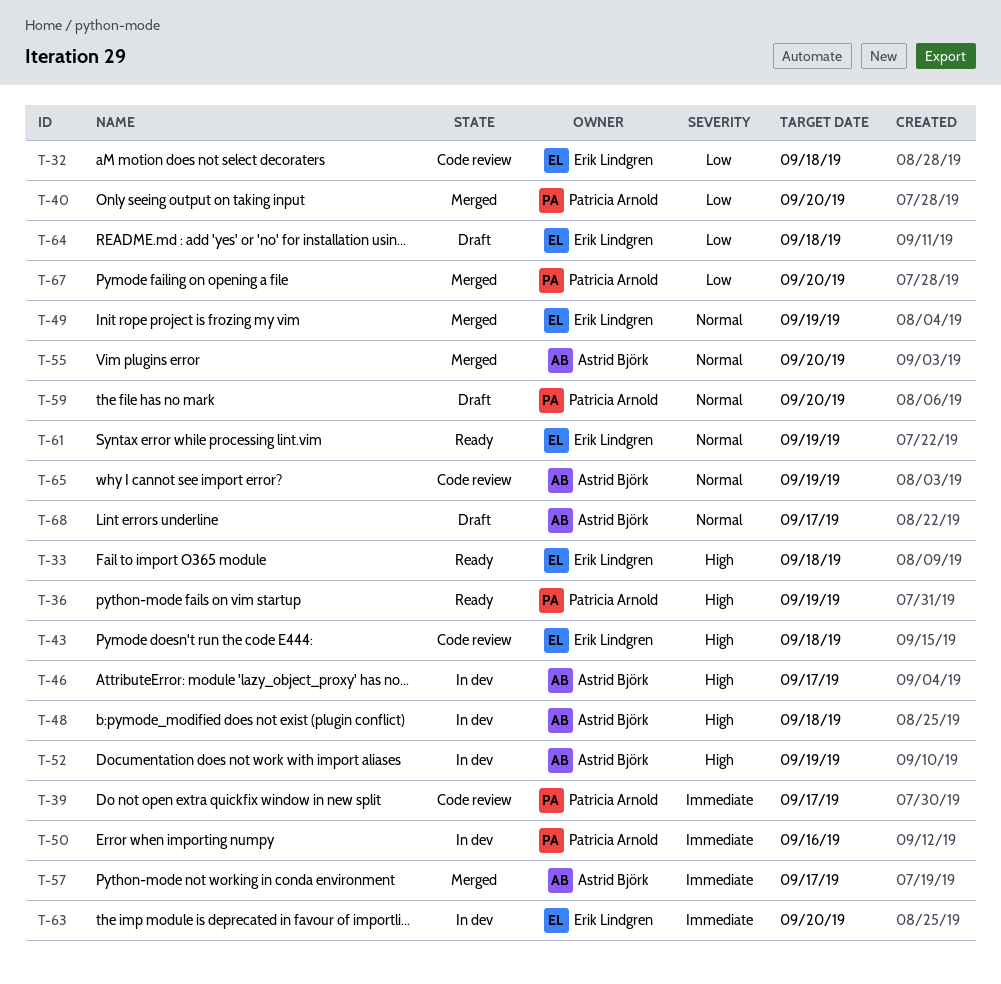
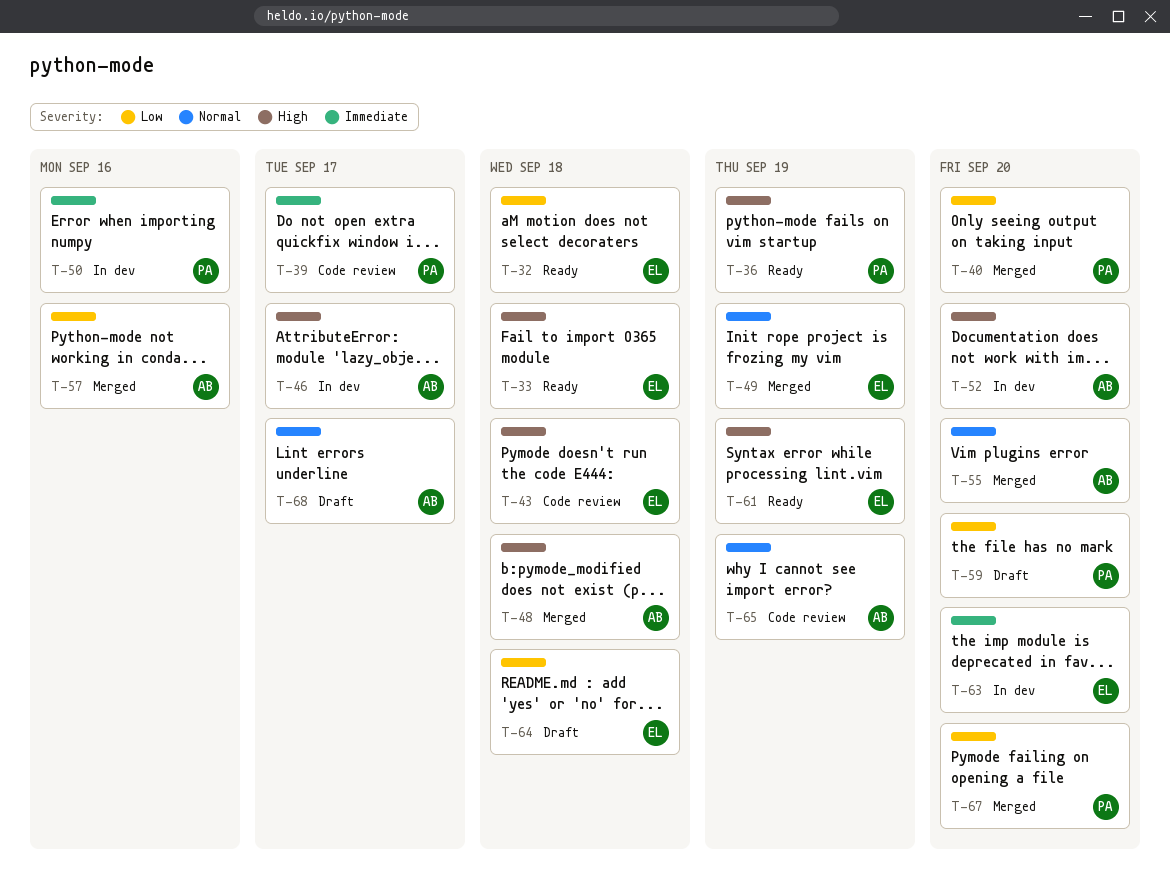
T-32, status: Code review -> Ready
T-48, status: In dev -> Merged
T-52, due: Sep 19 -> Sep 20
T-57, priority: Immediate -> Low
T-57, due: Sep 17 -> Sep 16
T-59, priority: Normal -> Low
T-61, priority: Normal -> High

